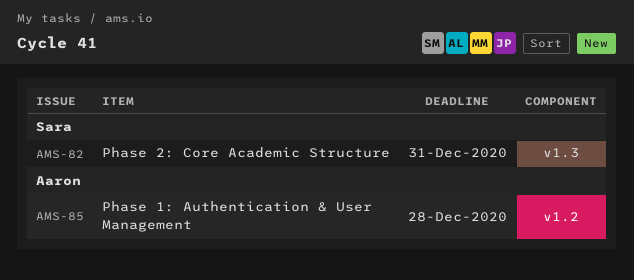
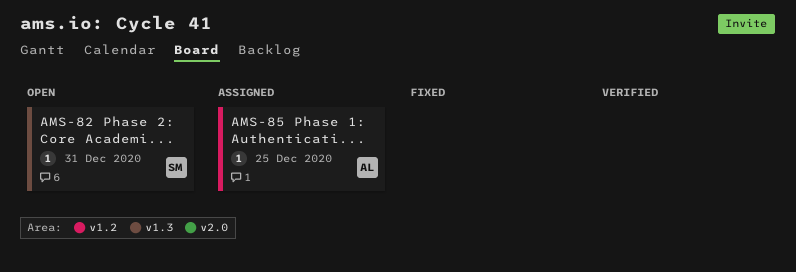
AMS-85, due: Dec 28 -> Dec 25

